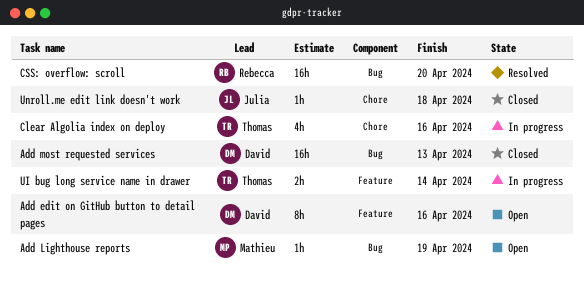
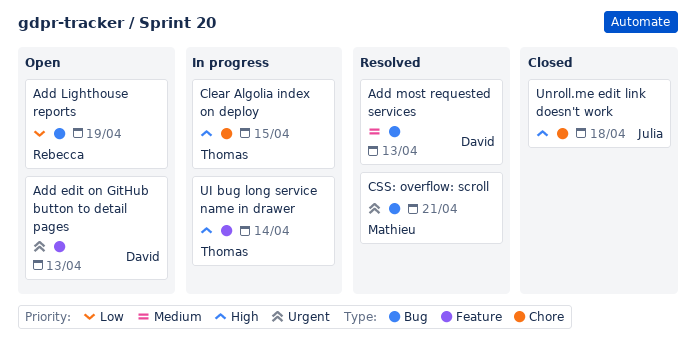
Add edit on GitHub button to detail pages, due: Apr 16 -> Apr 13
Add Lighthouse reports, owner: Mathieu -> Rebecca
Add most requested services, status: Closed -> Resolved
Clear Algolia index on deploy, due: Apr 16 -> Apr 15
CSS: overflow: scroll, owner: Rebecca -> Mathieu
CSS: overflow: scroll, due: Apr 20 -> Apr 21

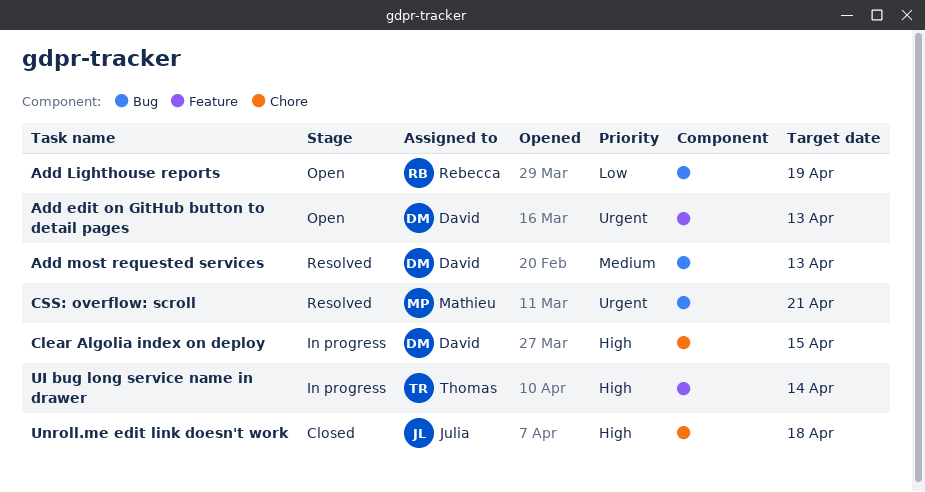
Clear Algolia index on deploy, owner: Thomas -> David

